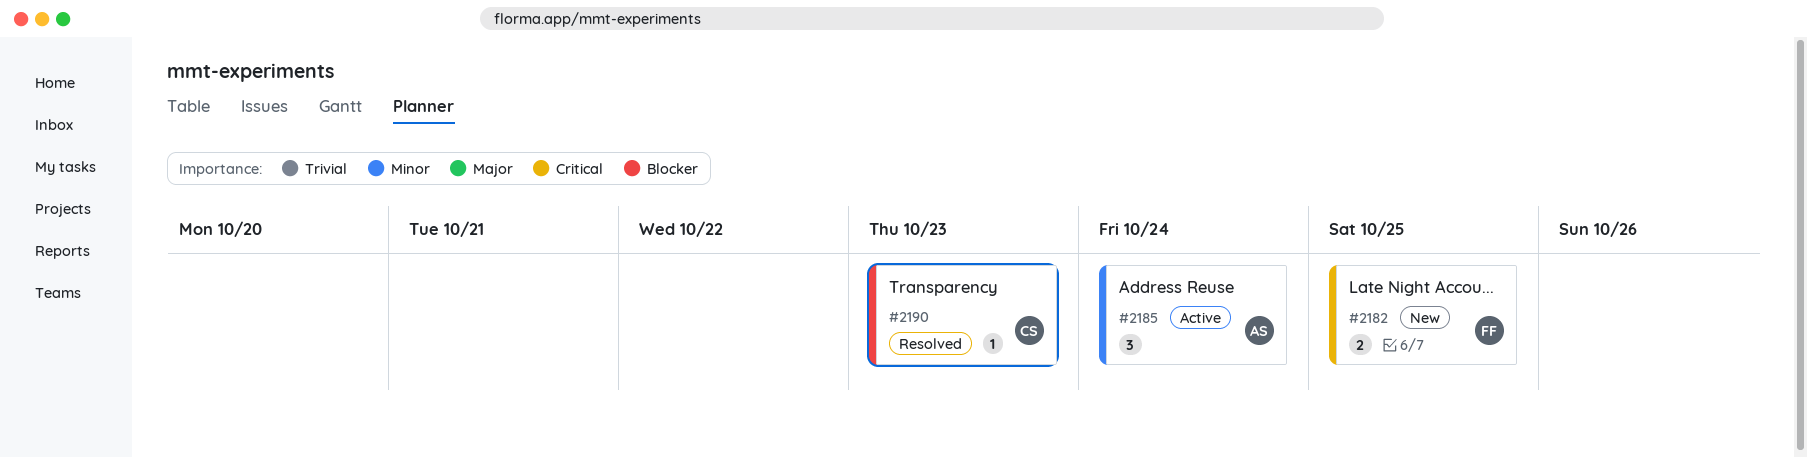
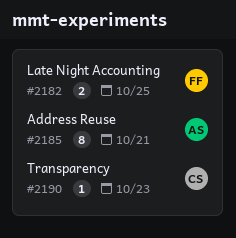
#2185, estimate: 3 -> 8
#2185, due: Oct 24 -> Oct 21

